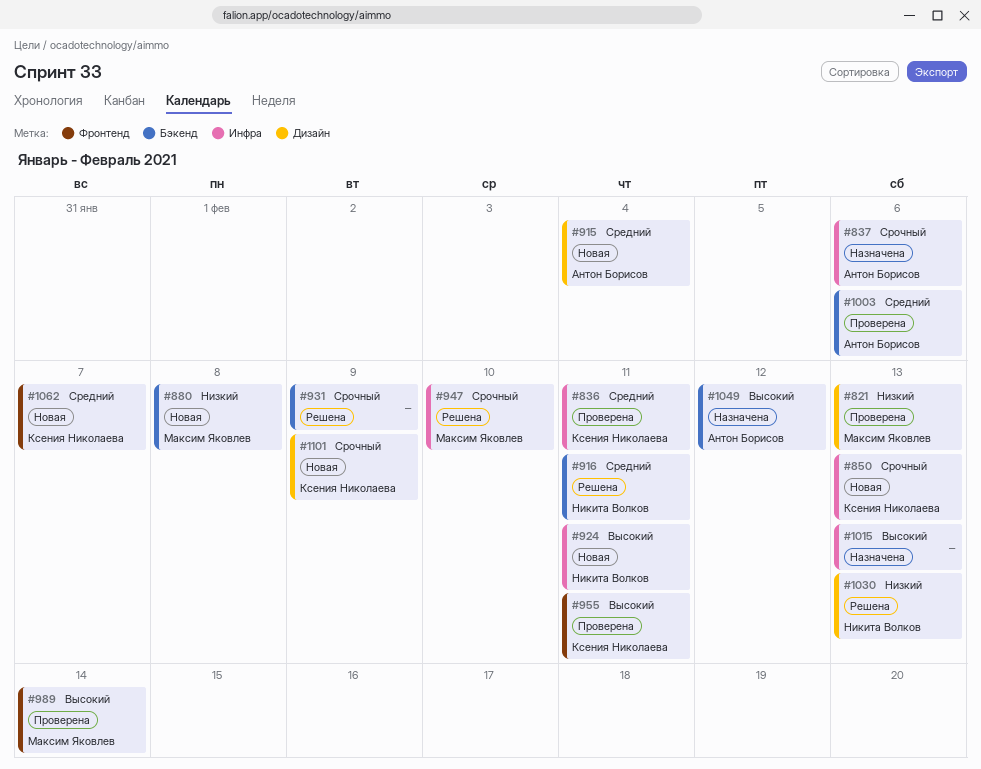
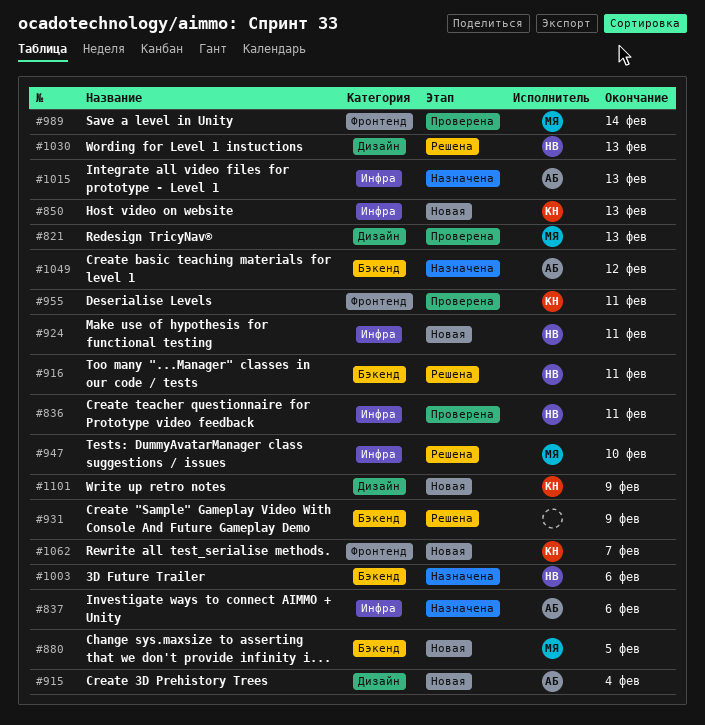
#836, owner: Ксения Николаева -> Никита Волков
#880, due: Feb 8 -> Feb 5
#1003, status: Проверена -> Назначена
#1003, owner: Антон Борисов -> Никита Волков
#1015, owner: none -> Антон Борисов

